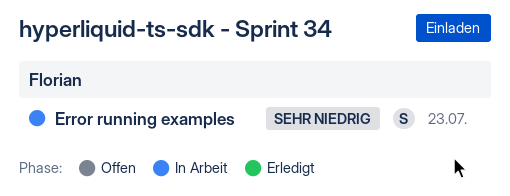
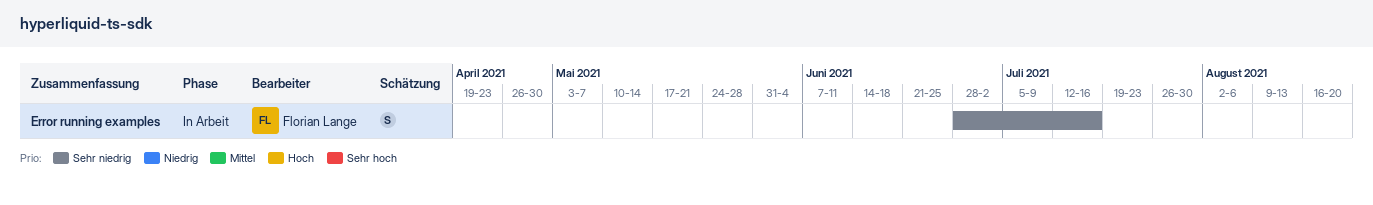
Error running examples, due: Jul 23 -> Jul 16

